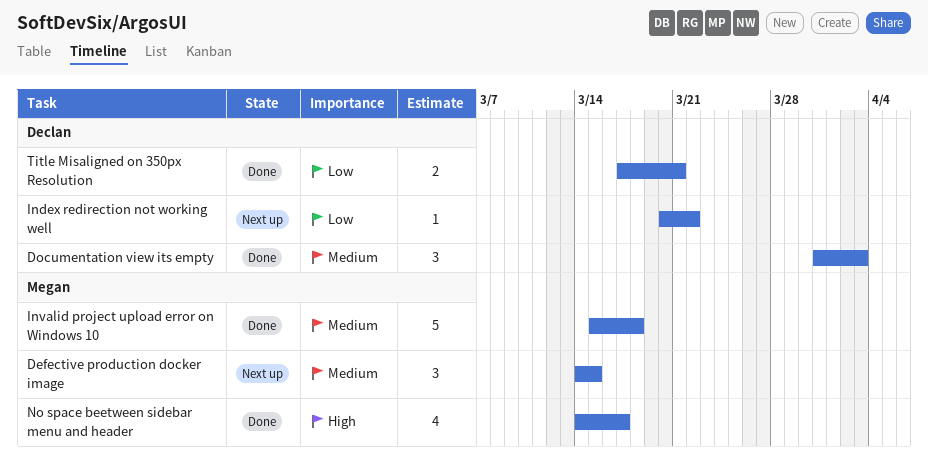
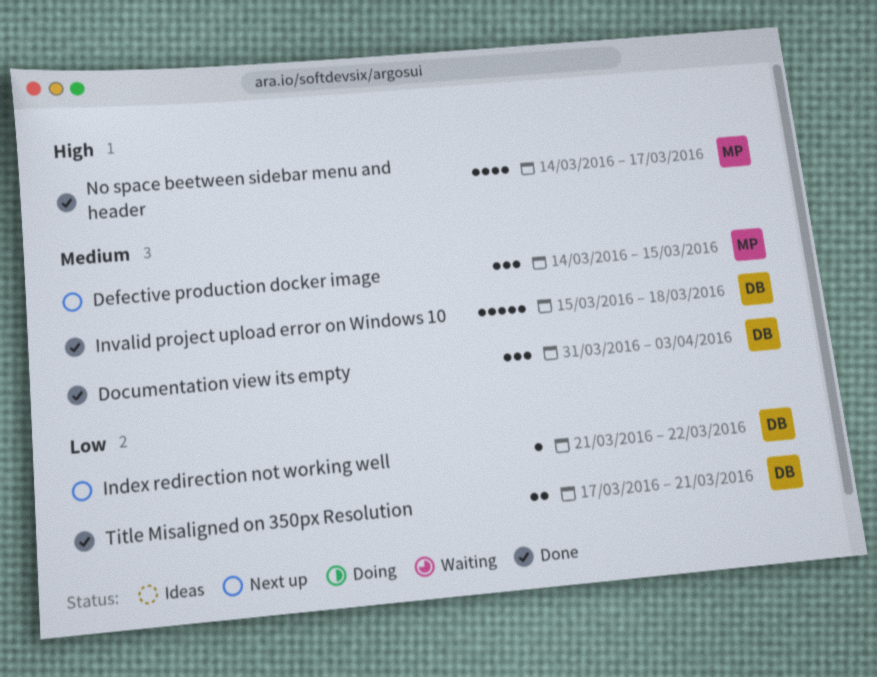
Index redirection not working well, start: Mar 20 -> Mar 21
Invalid project upload error on Windows 10, owner: Megan -> Declan

